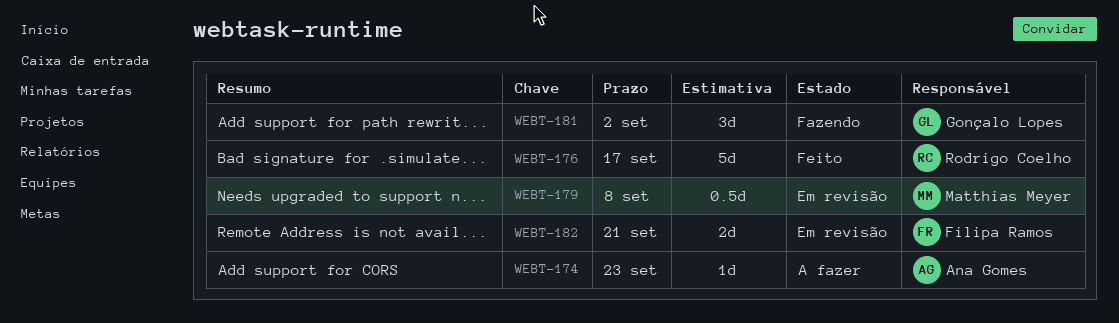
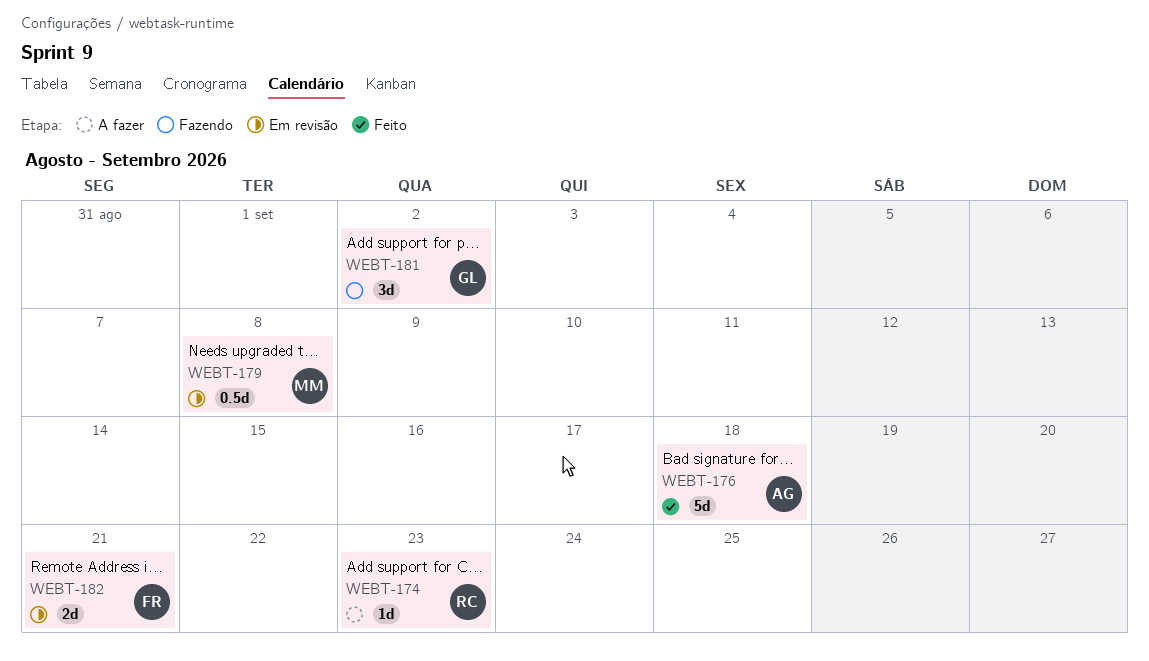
WEBT-174, owner: Ana Gomes -> Rodrigo Coelho
WEBT-176, owner: Rodrigo Coelho -> Ana Gomes
WEBT-176, due: Sep 17 -> Sep 18

